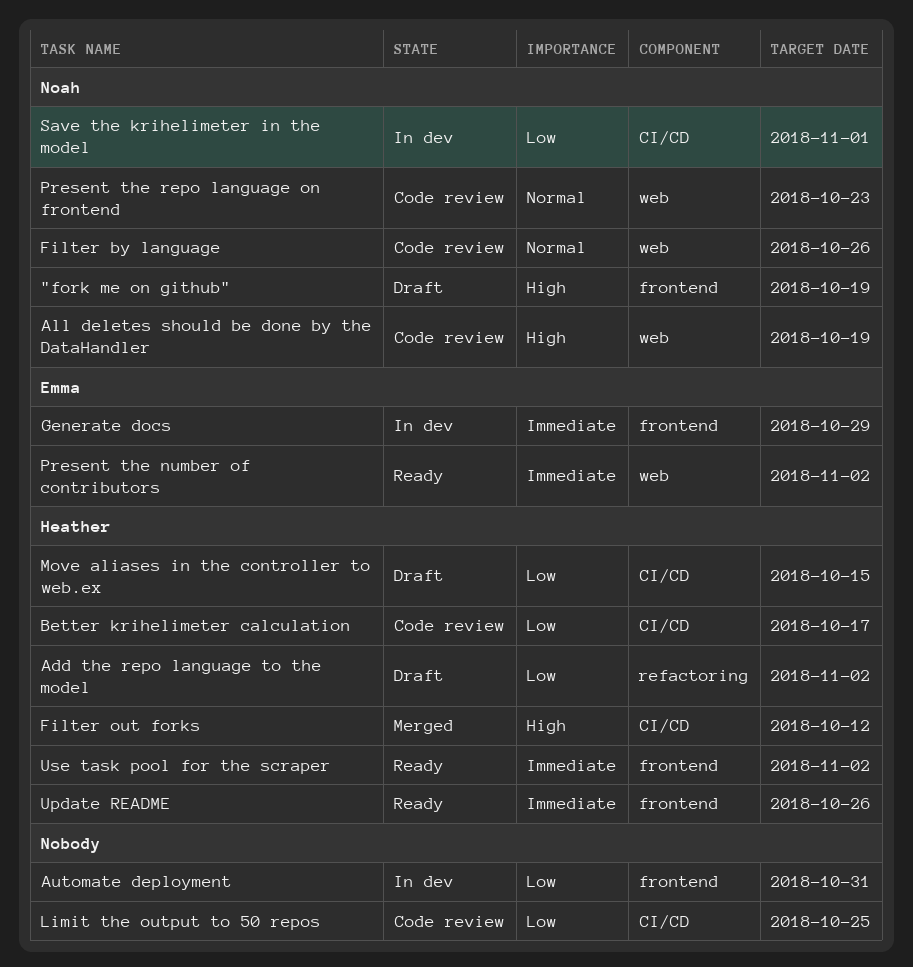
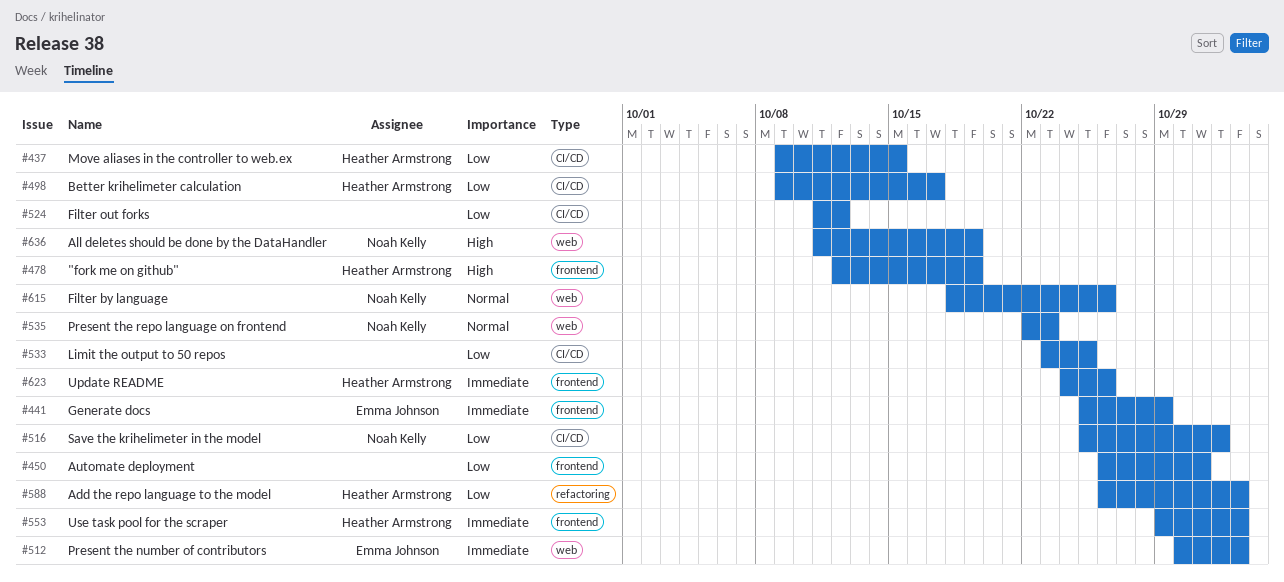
"fork me on github", owner: Noah Kelly -> Heather Armstrong
Filter out forks, owner: Heather Armstrong -> none
Filter out forks, priority: High -> Low

